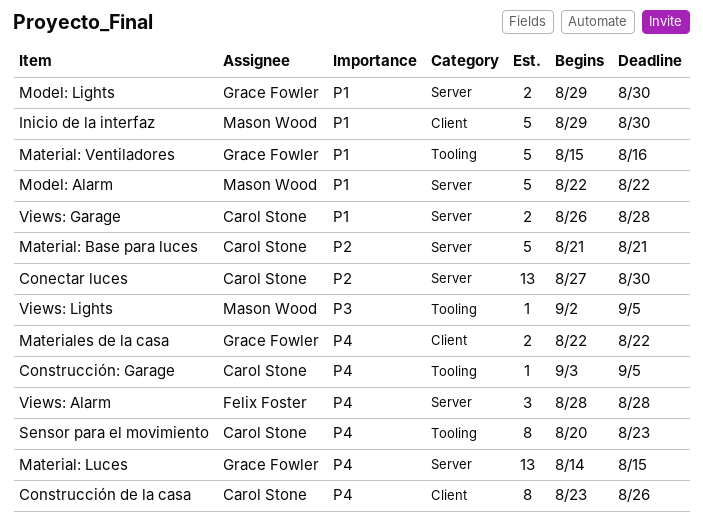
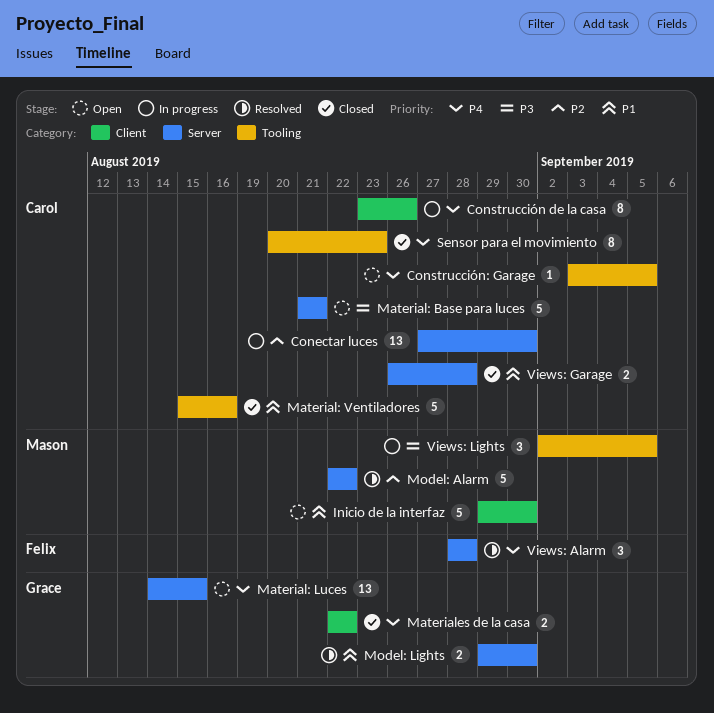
Material: Base para luces, priority: P2 -> P3
Material: Ventiladores, owner: Grace Fowler -> Carol Stone
Model: Alarm, priority: P1 -> P2
Views: Lights, estimate: 1 -> 3

